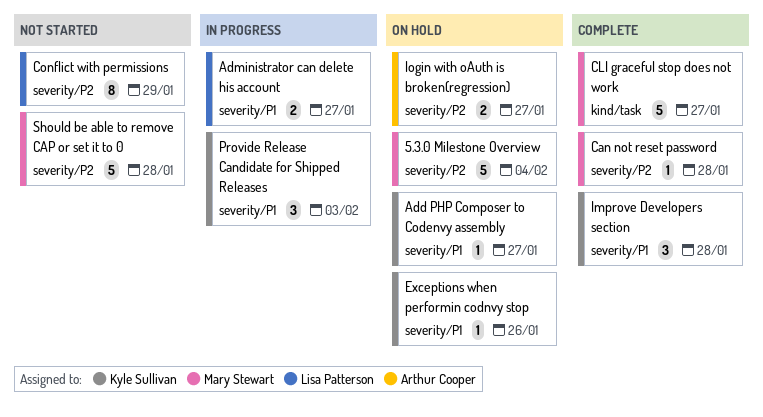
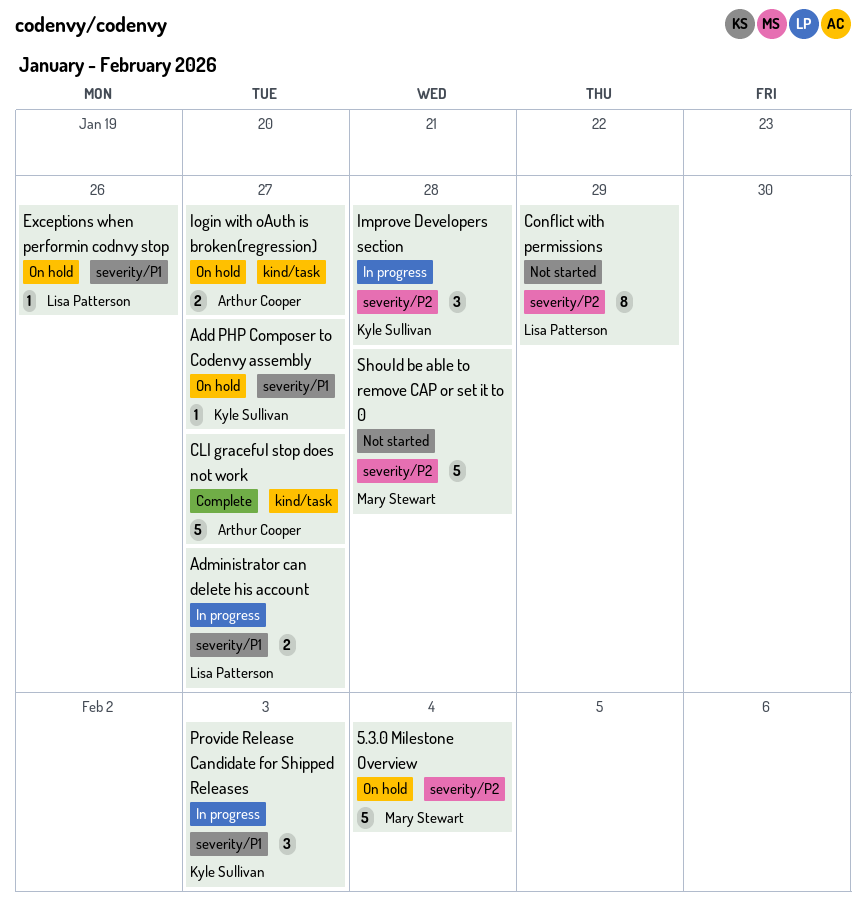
Can not reset password: present -> none
CLI graceful stop does not work, owner: Mary Stewart -> Arthur Cooper
Exceptions when performin codnvy stop, owner: Kyle Sullivan -> Lisa Patterson
Improve Developers section, status: Complete -> In progress
Improve Developers section, label: severity/P1 -> severity/P2
login with oAuth is broken(regression), label: severity/P2 -> kind/task

